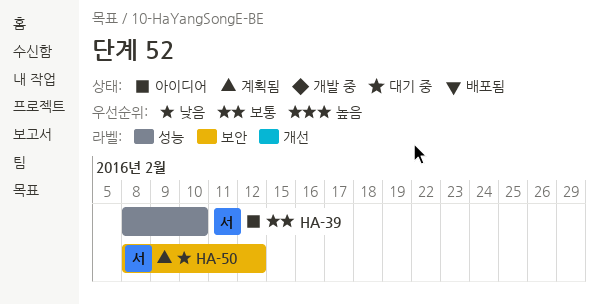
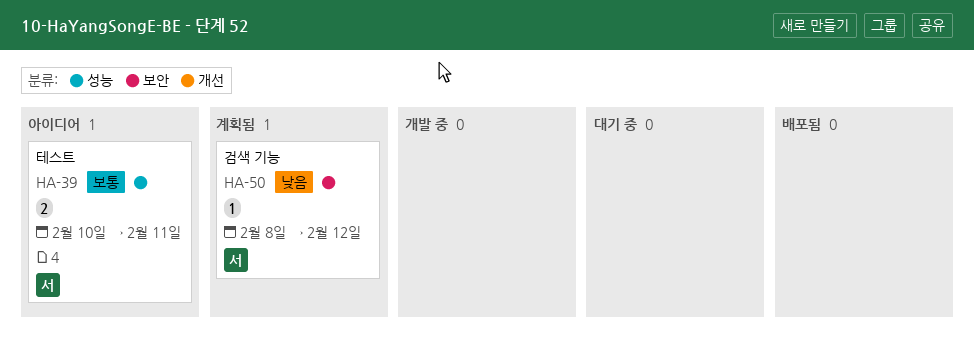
HA-39, start: Feb 8 -> Feb 10
HA-39, due: Feb 10 -> Feb 11

